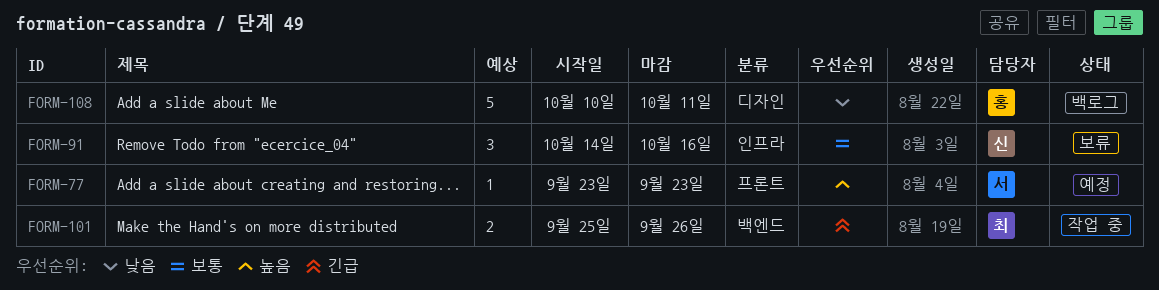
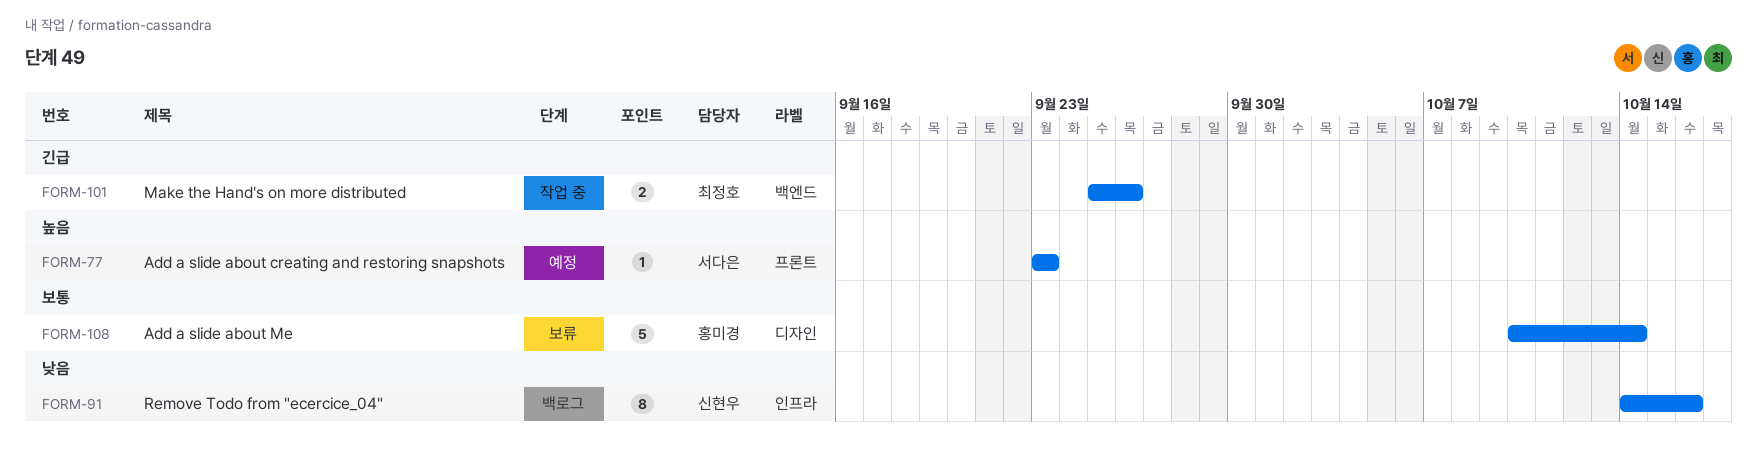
FORM-91, status: 보류 -> 백로그
FORM-91, priority: 보통 -> 낮음
FORM-91, estimate: 3 -> 8
FORM-108, status: 백로그 -> 보류
FORM-108, priority: 낮음 -> 보통
FORM-108, due: Oct 11 -> Oct 14

